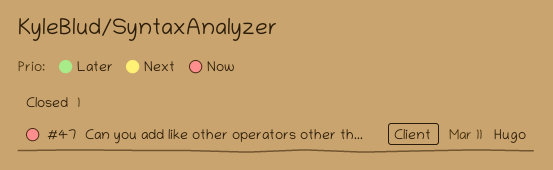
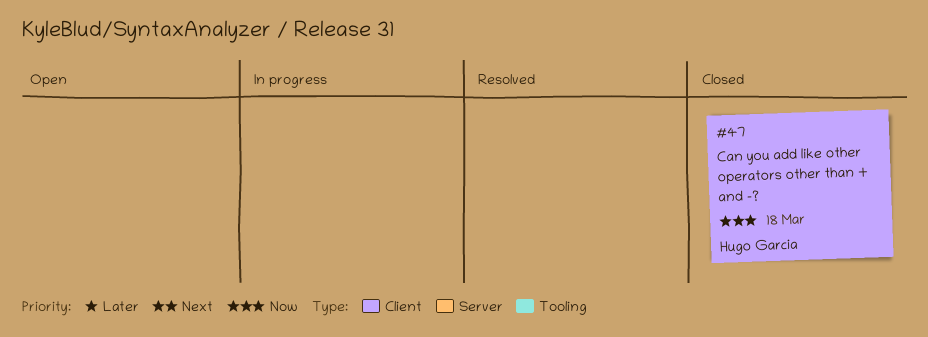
#47, due: Mar 11 -> Mar 18

